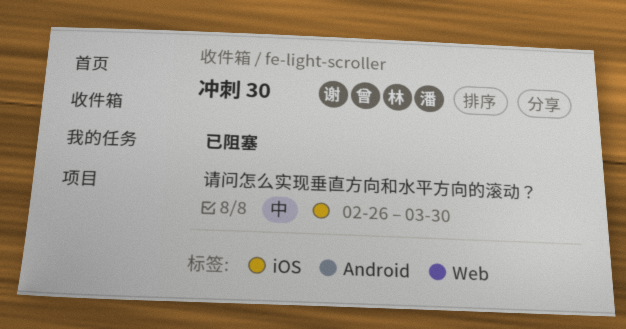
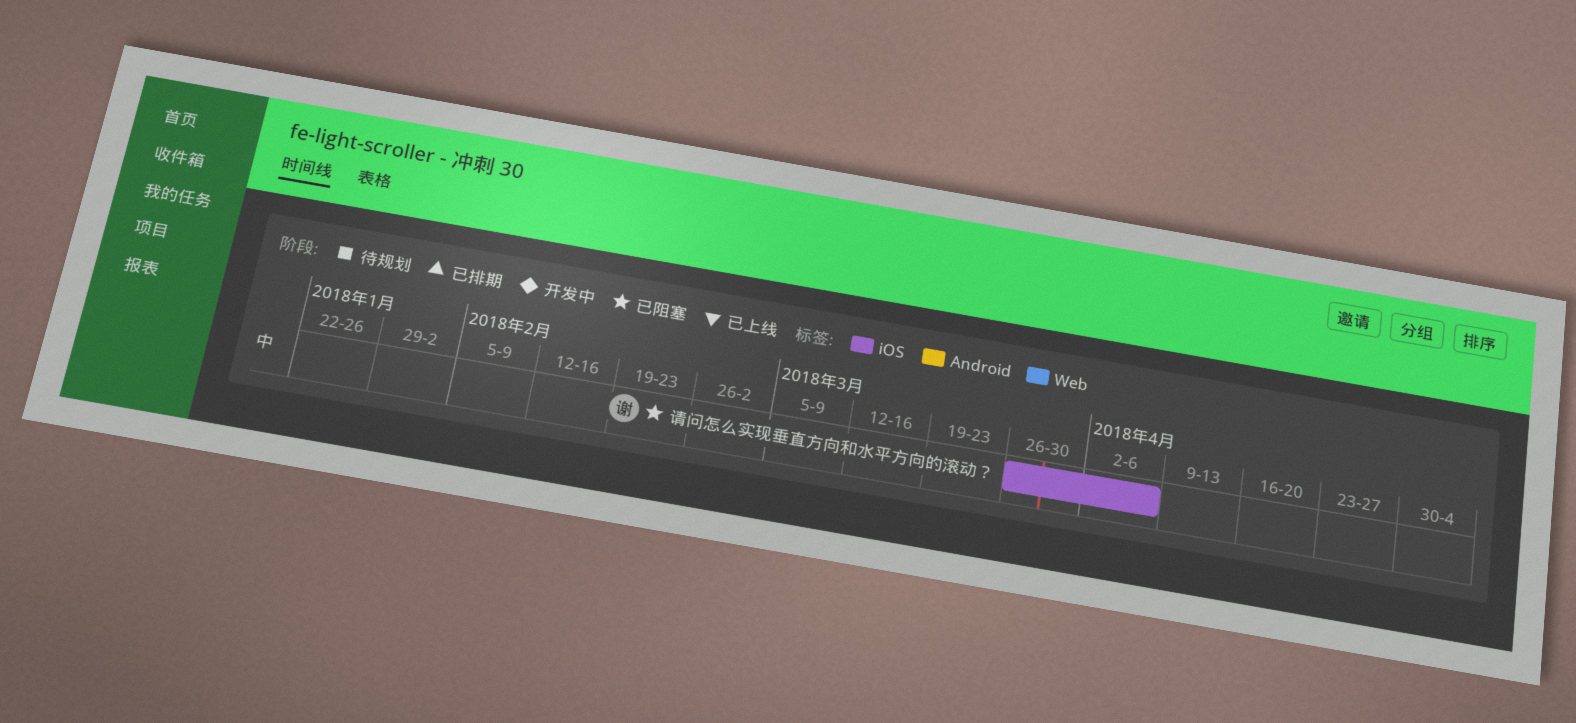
请问怎么实现垂直方向和水平方向的滚动？, start: Feb 26 -> Mar 26
请问怎么实现垂直方向和水平方向的滚动？, due: Mar 30 -> Apr 6

